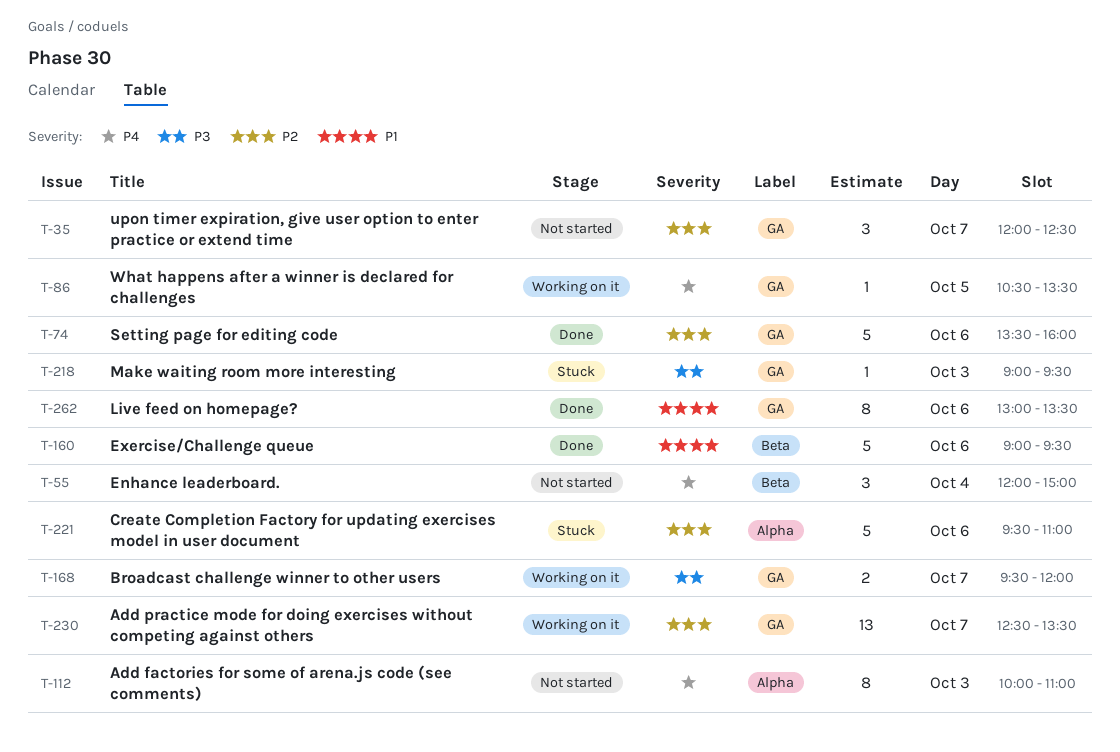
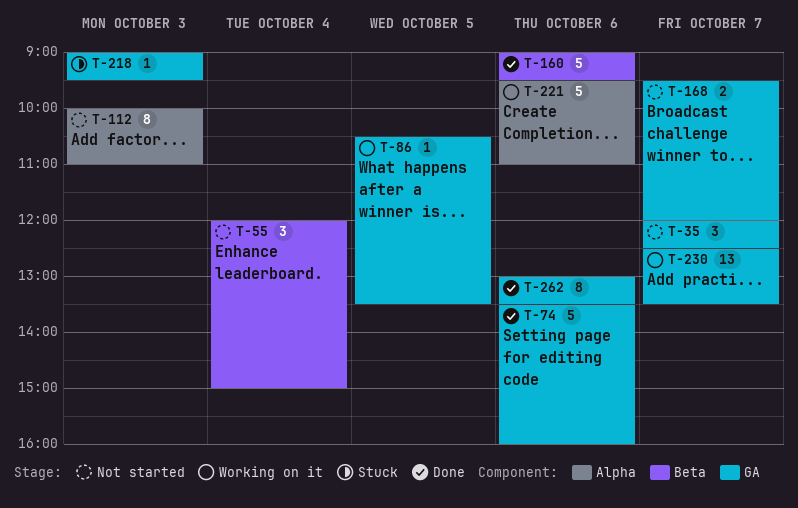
T-168, status: Working on it -> Not started
T-221, status: Stuck -> Working on it

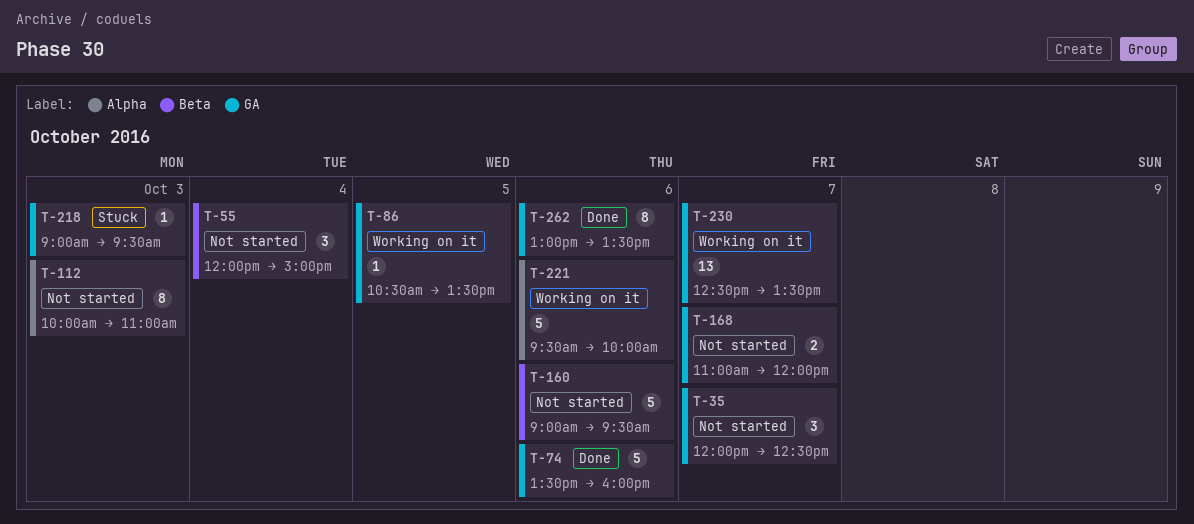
T-160, status: Done -> Not started
T-168, begins: 09:30 -> 11:00
T-221, ends: 11:00 -> 10:00

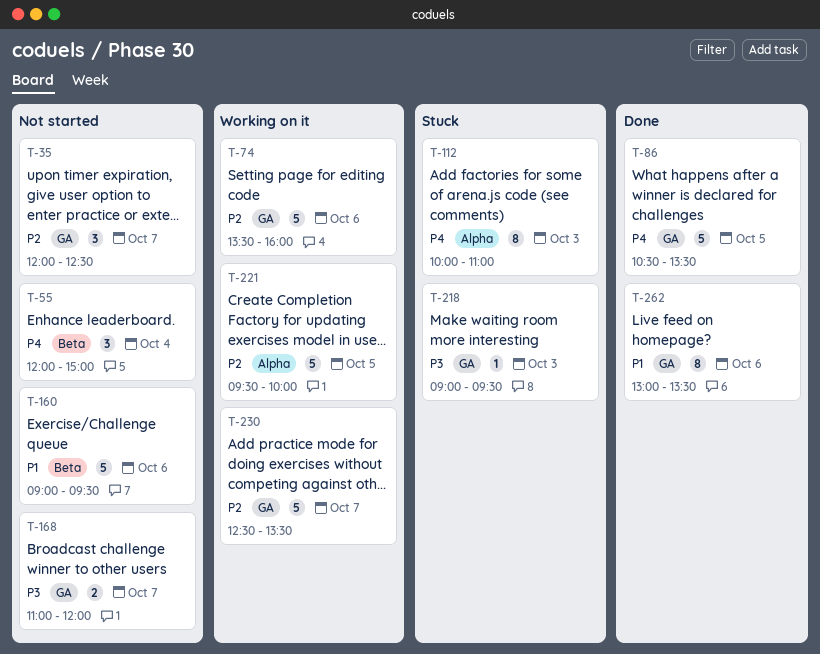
T-74, status: Done -> Working on it
T-86, status: Working on it -> Done
T-86, estimate: 1 -> 5
T-112, status: Not started -> Stuck
T-221, day: Oct 6 -> Oct 5
T-230, estimate: 13 -> 5

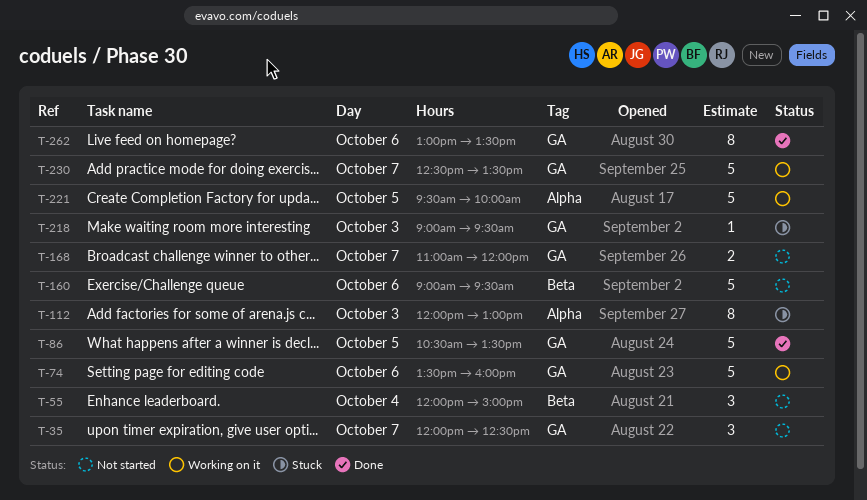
T-112, begins: 10:00 -> 12:00
T-112, ends: 11:00 -> 13:00

